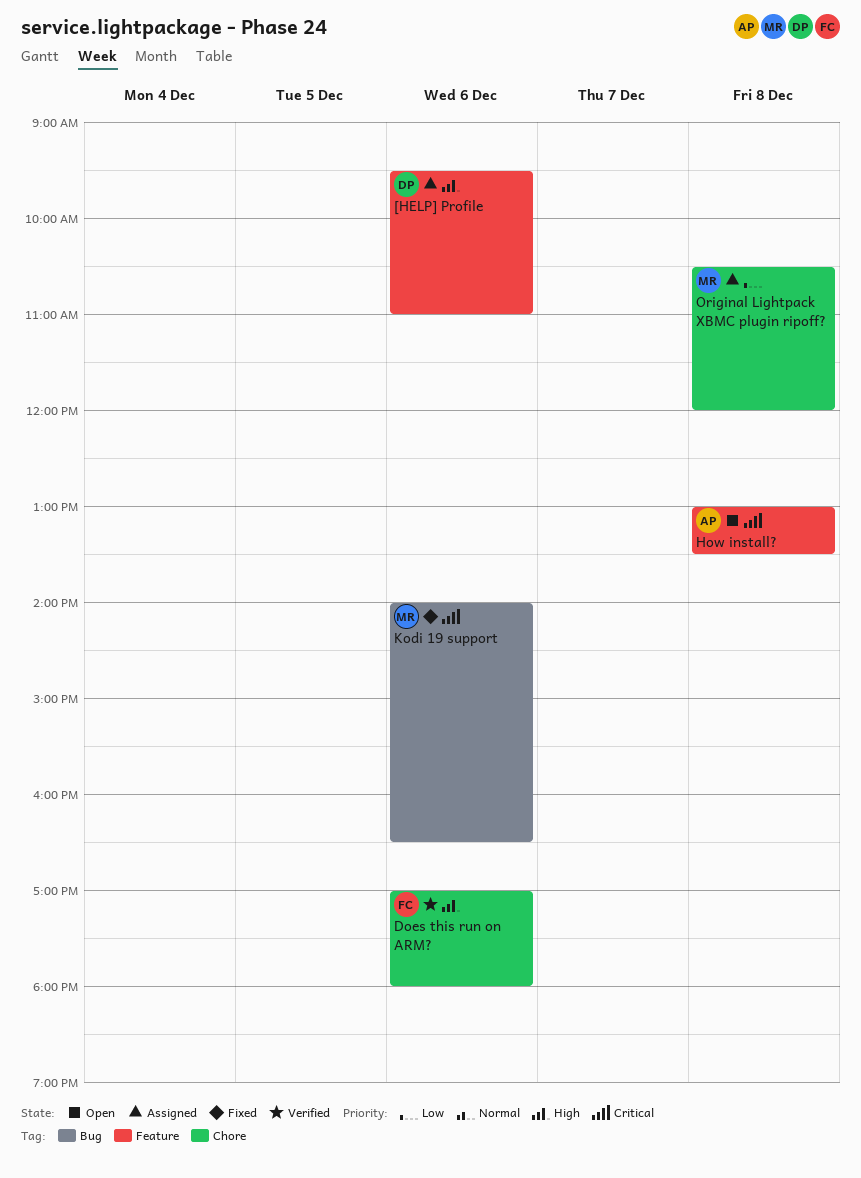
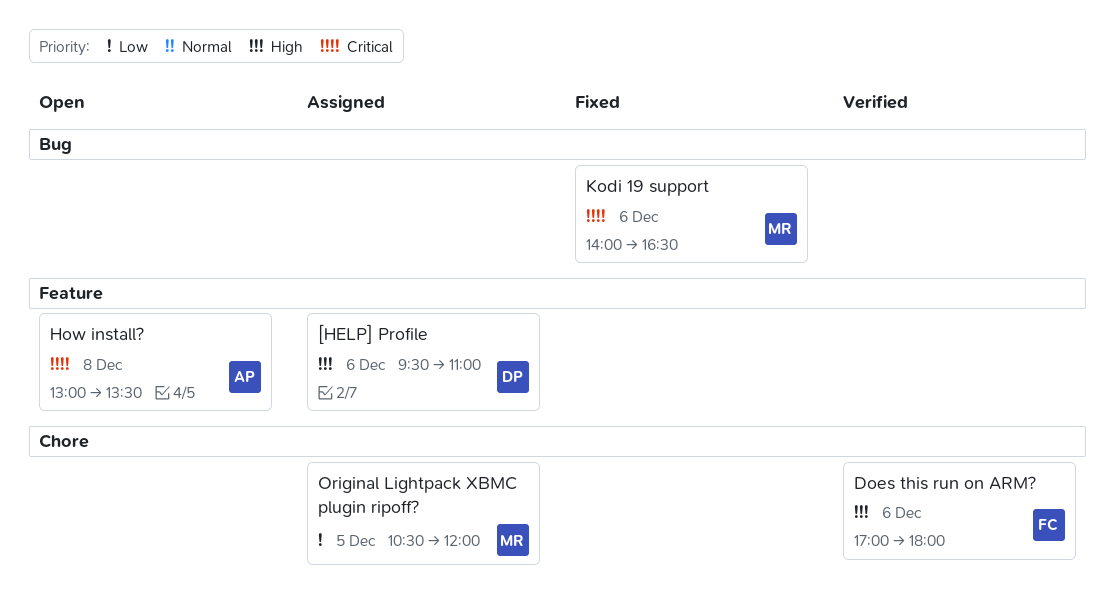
Original Lightpack XBMC plugin ripoff?, day: Dec 8 -> Dec 5

